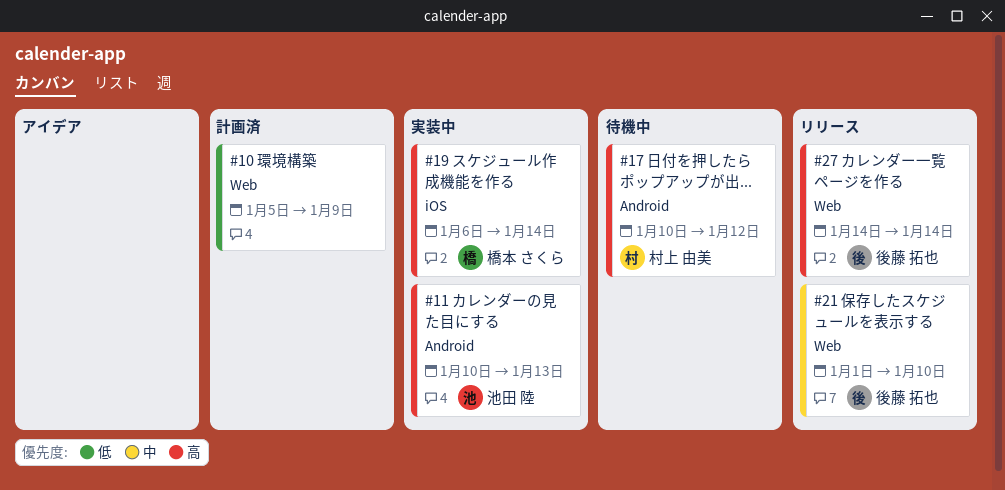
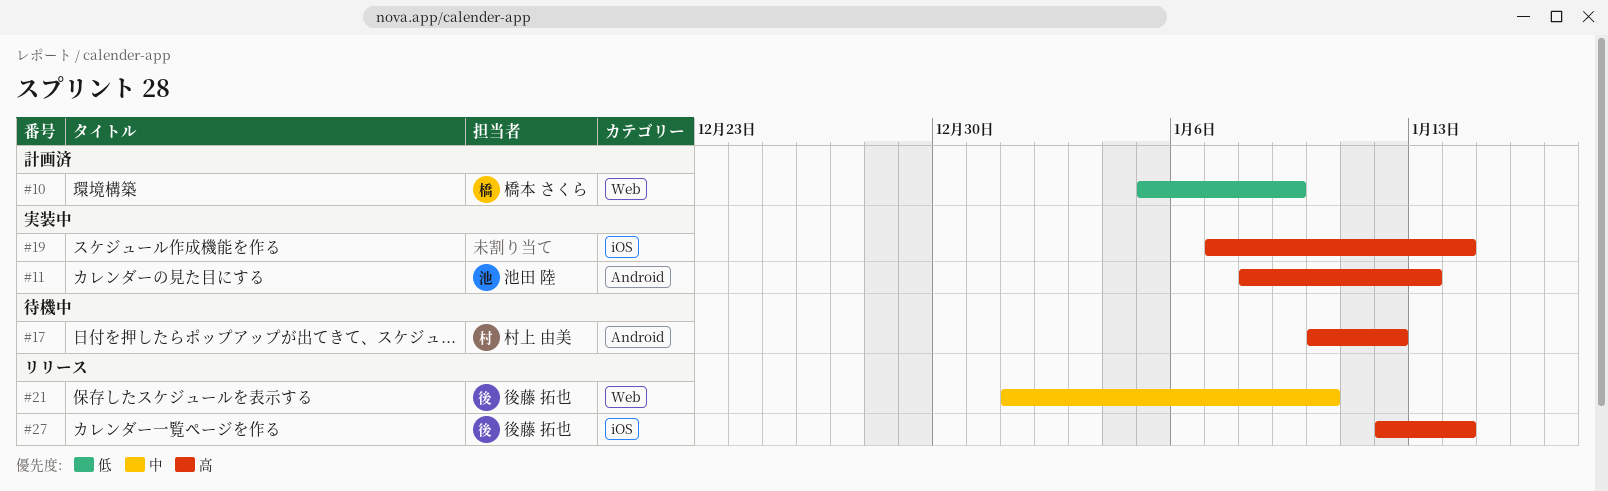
#10, owner: none -> 橋本 さくら
#11, start: Jan 10 -> Jan 8
#19, owner: 橋本 さくら -> none
#19, start: Jan 6 -> Jan 7
#27, label: Web -> iOS
#27, start: Jan 14 -> Jan 12

